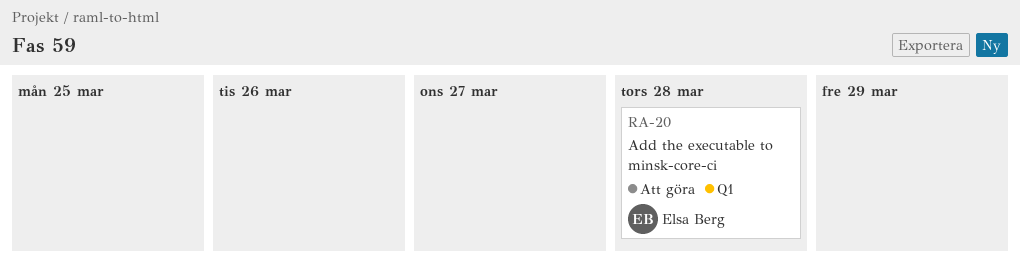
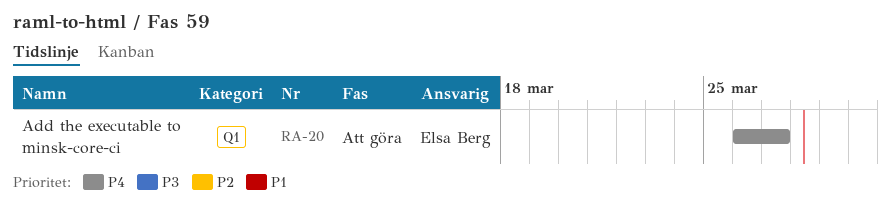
RA-20, due: Mar 28 -> Mar 27

